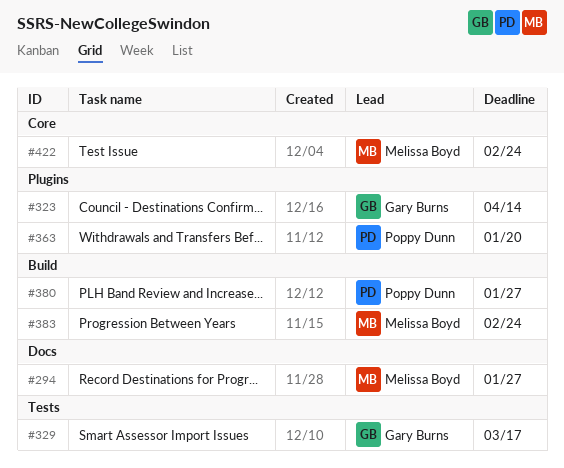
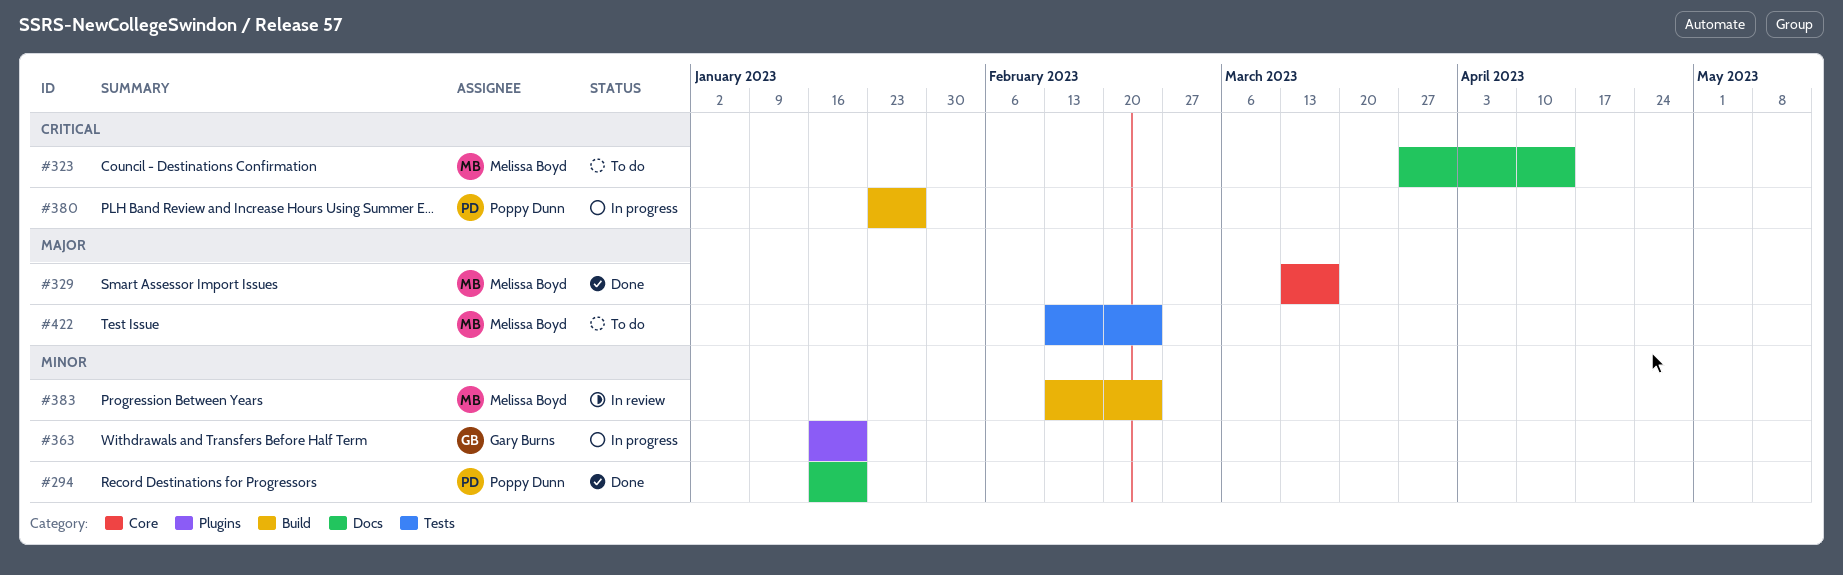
#294, owner: Melissa Boyd -> Poppy Dunn
#294, due: Jan 27 -> Jan 20
#323, owner: Gary Burns -> Melissa Boyd
#323, label: Plugins -> Docs
#329, owner: Gary Burns -> Melissa Boyd
#329, label: Tests -> Core
#363, owner: Poppy Dunn -> Gary Burns
#422, label: Core -> Tests

